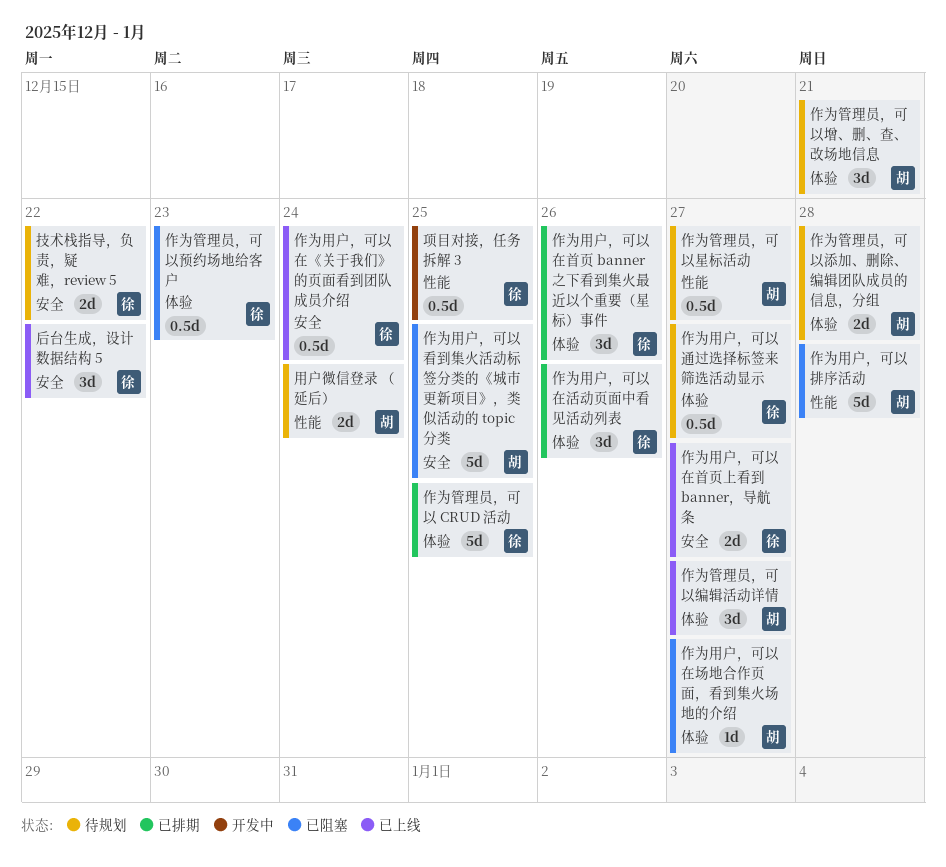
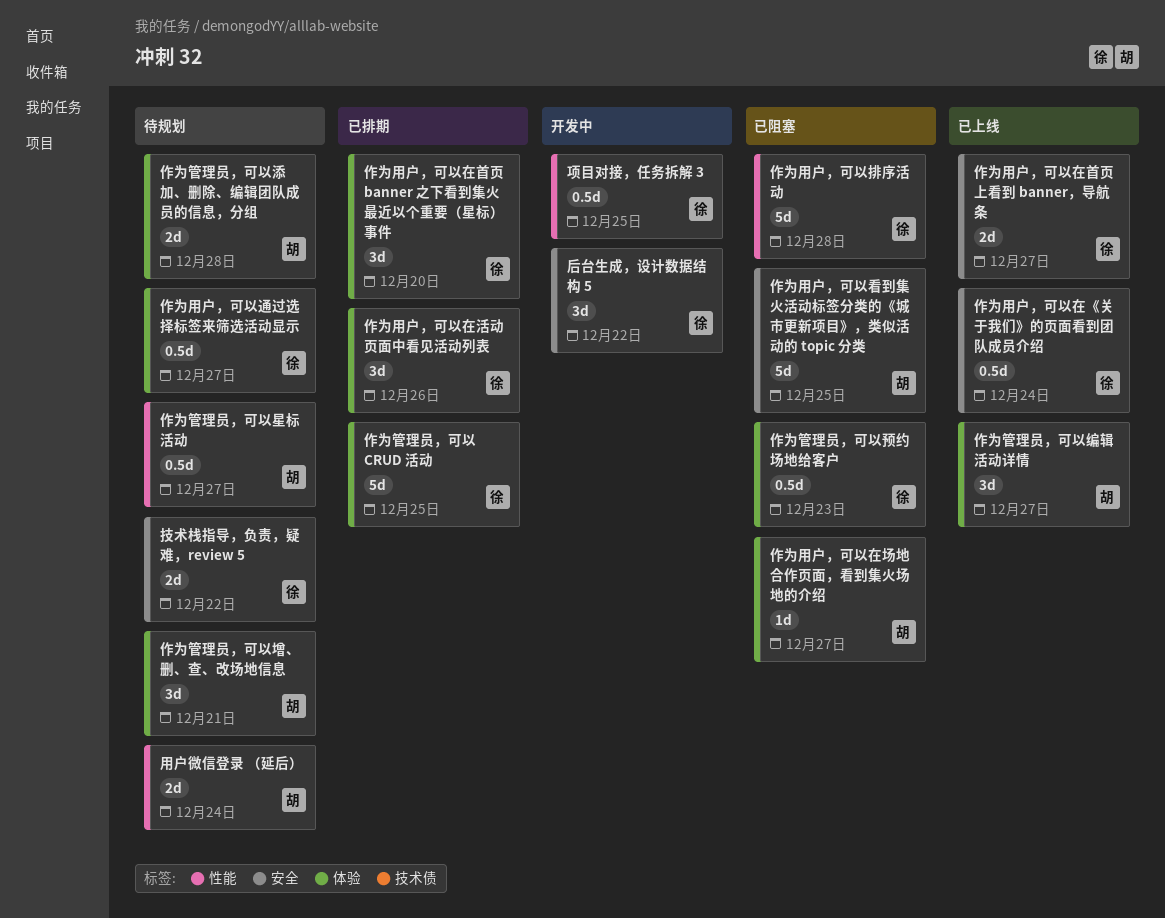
作为用户，可以在首页 banner 之下看到集火最近以个重要（星标）事件, due: Dec 26 -> Dec 20
作为用户，可以排序活动, owner: 胡 -> 徐
后台生成，设计数据结构 5, status: 已上线 -> 开发中

